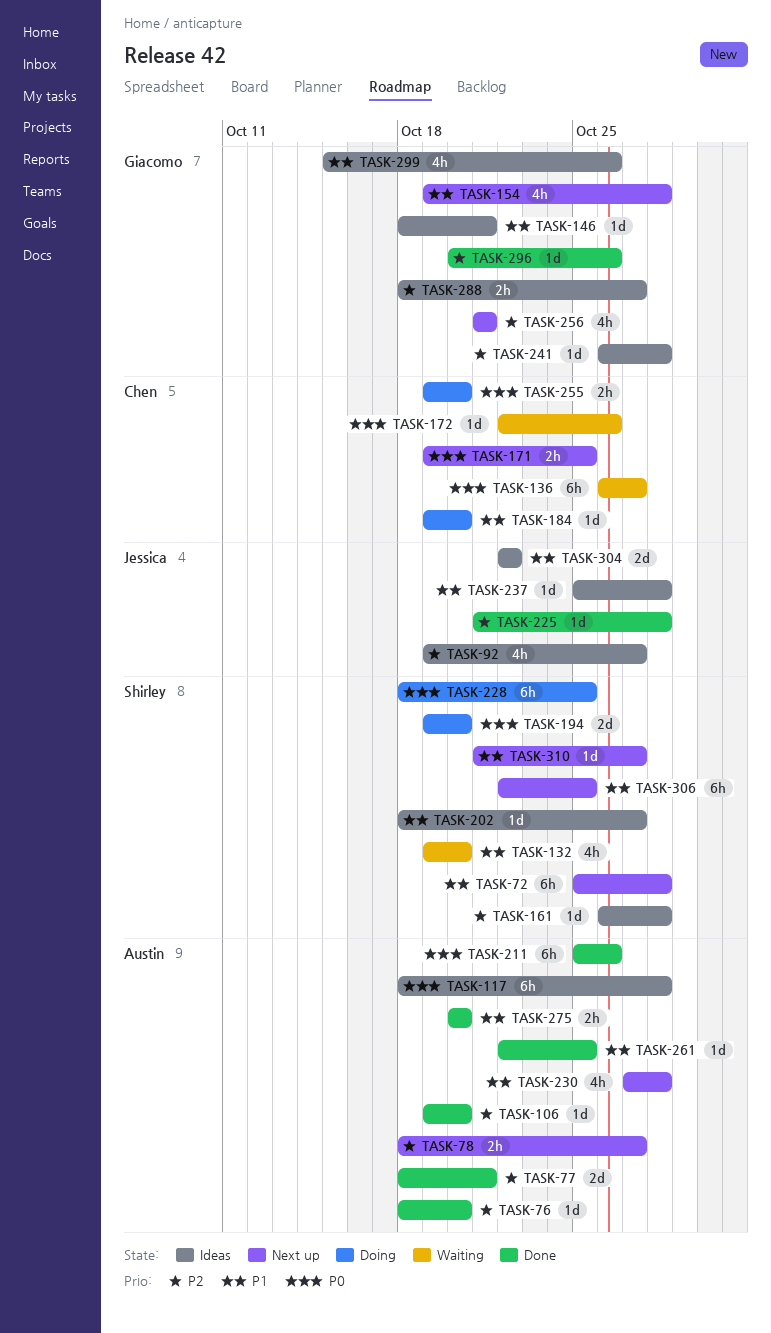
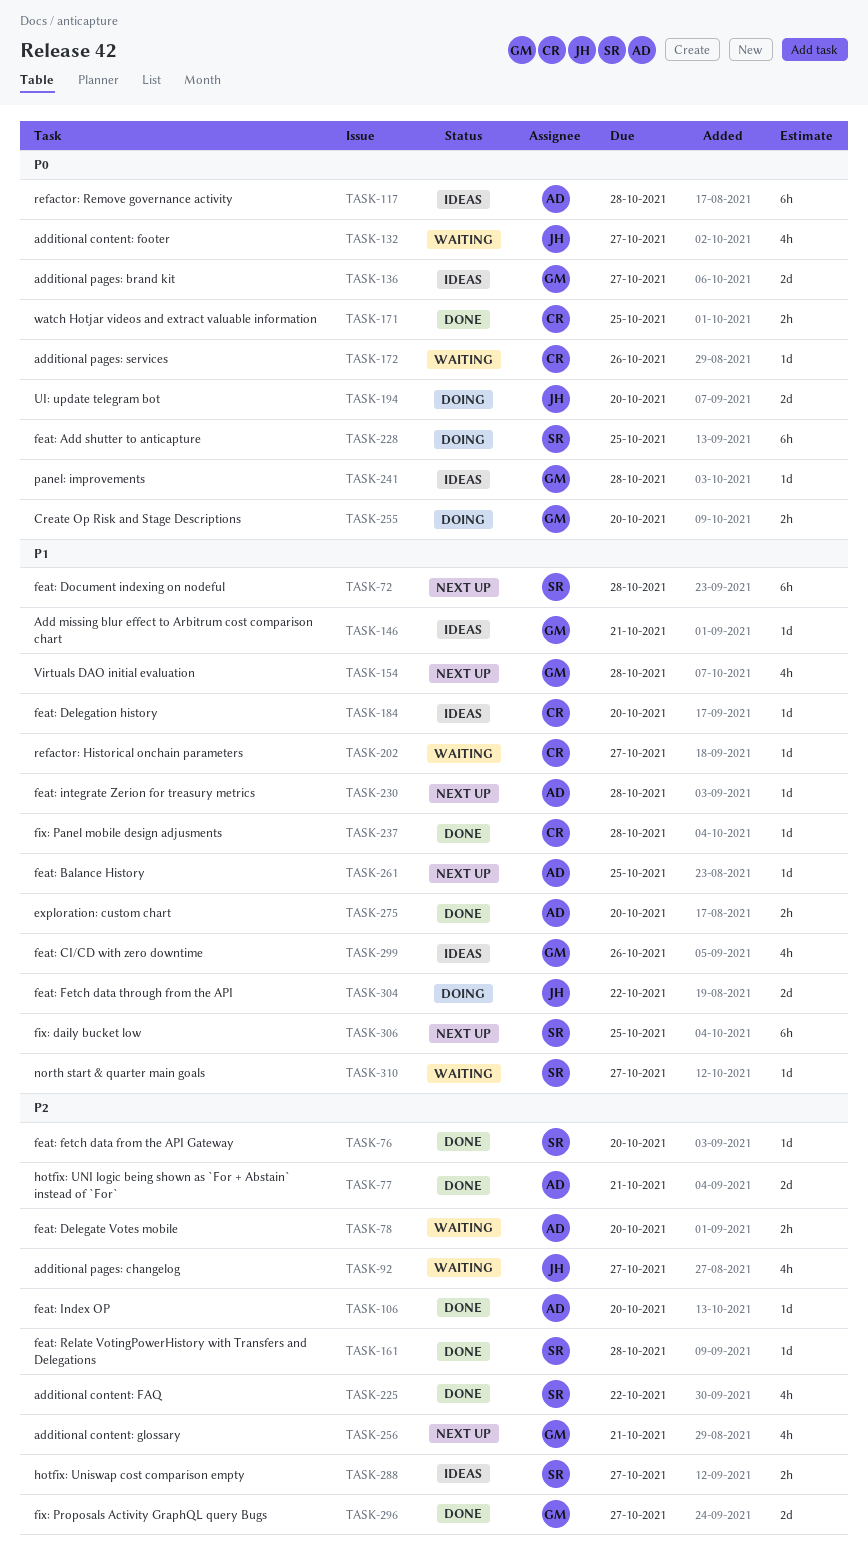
TASK-76, owner: Austin -> Shirley
TASK-78, status: Next up -> Waiting
TASK-78, due: Oct 27 -> Oct 20
TASK-92, status: Ideas -> Waiting
TASK-132, owner: Shirley -> Jessica
TASK-132, priority: P1 -> P0
TASK-132, due: Oct 20 -> Oct 27
TASK-136, status: Waiting -> Ideas
TASK-136, owner: Chen -> Giacomo
TASK-136, estimate: 6h -> 2d
TASK-161, status: Ideas -> Done
TASK-171, status: Next up -> Done
TASK-184, status: Doing -> Ideas
TASK-194, owner: Shirley -> Jessica
TASK-202, status: Ideas -> Waiting
TASK-202, owner: Shirley -> Chen
TASK-211: present -> none
TASK-225, owner: Jessica -> Shirley
TASK-225, estimate: 1d -> 4h
TASK-225, due: Oct 28 -> Oct 22
TASK-230, estimate: 4h -> 1d
TASK-237, status: Ideas -> Done
TASK-237, owner: Jessica -> Chen
TASK-241, priority: P2 -> P0
TASK-255, owner: Chen -> Giacomo
TASK-261, status: Done -> Next up
TASK-288, owner: Giacomo -> Shirley
TASK-296, estimate: 1d -> 2d
TASK-296, due: Oct 26 -> Oct 27
TASK-304, status: Ideas -> Doing
TASK-310, status: Next up -> Waiting

